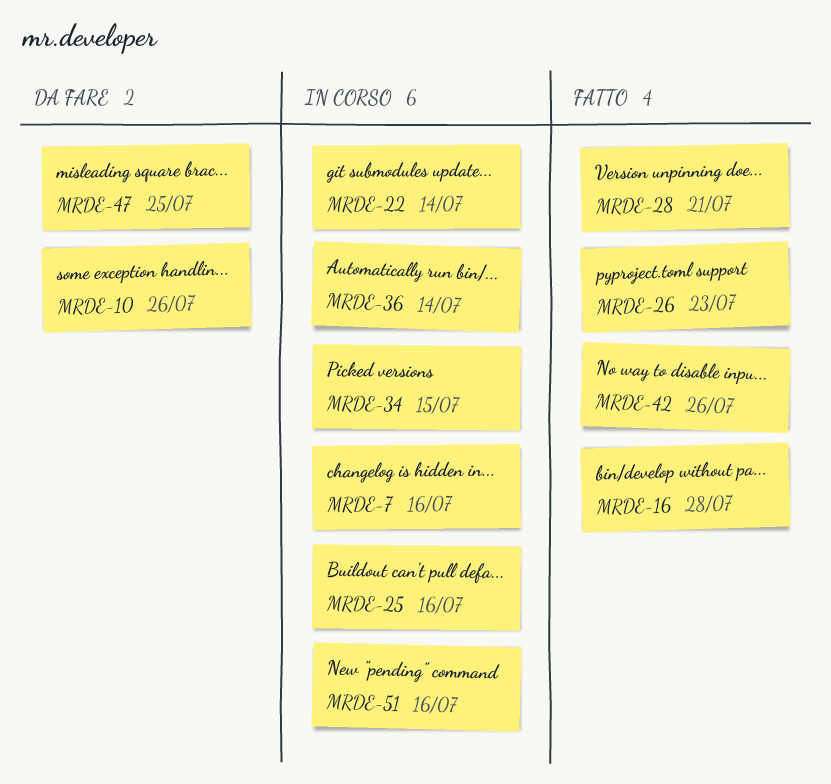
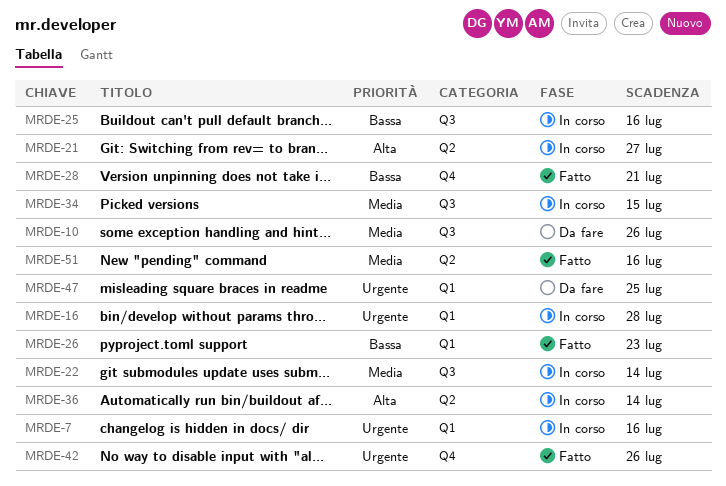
MRDE-16, status: Fatto -> In corso
MRDE-21: none -> present
MRDE-51, status: In corso -> Fatto

